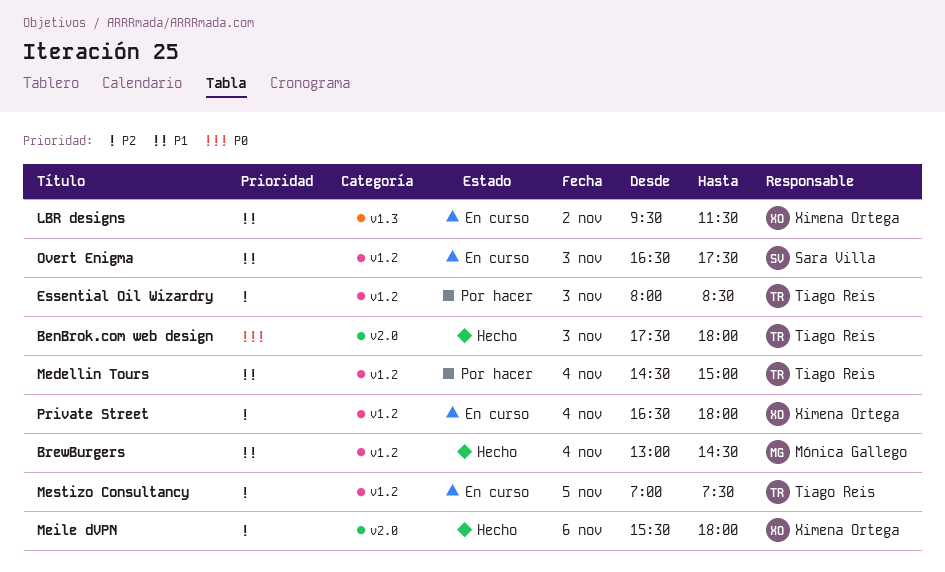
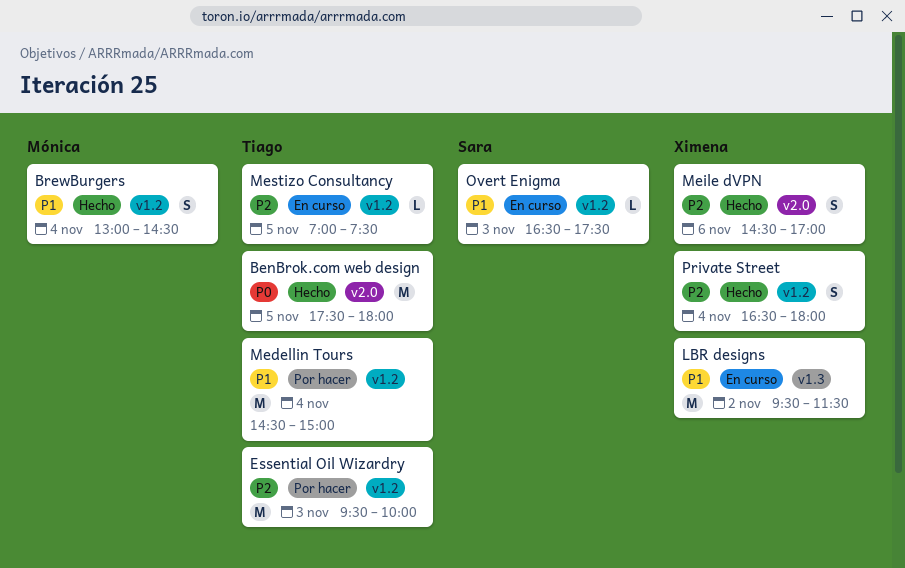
BenBrok.com web design, day: Nov 3 -> Nov 5
Essential Oil Wizardry, begins: 08:00 -> 09:30
Essential Oil Wizardry, ends: 08:30 -> 10:00
Meile dVPN, begins: 15:30 -> 14:30
Meile dVPN, ends: 18:00 -> 17:00
Private Street, status: En curso -> Hecho

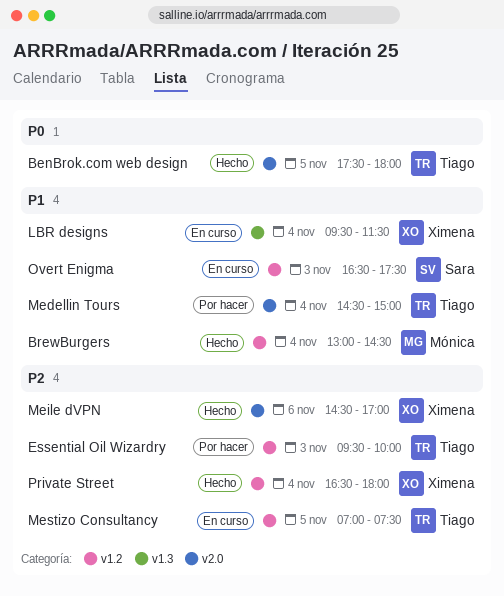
LBR designs, day: Nov 2 -> Nov 4
Medellin Tours, label: v1.2 -> v2.0

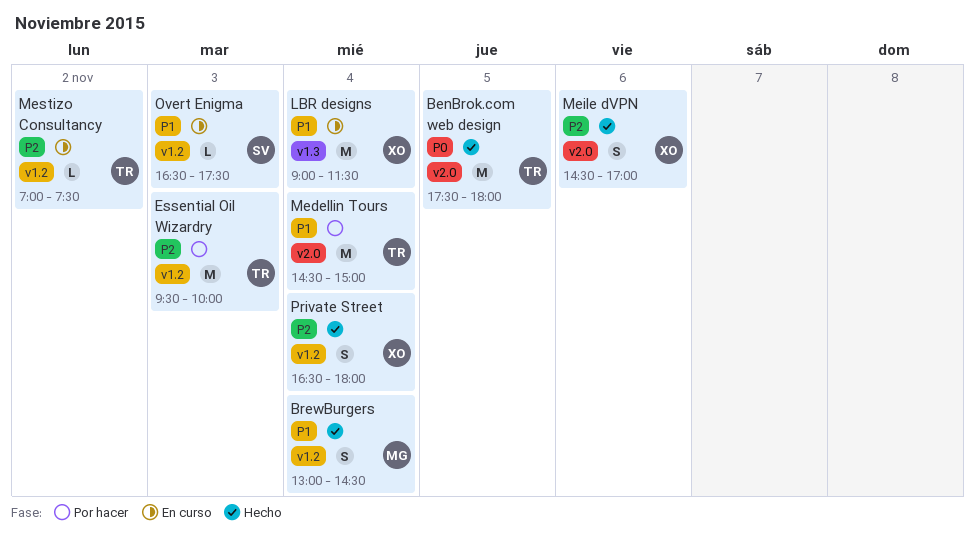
LBR designs, begins: 09:30 -> 09:00
Mestizo Consultancy, day: Nov 5 -> Nov 2

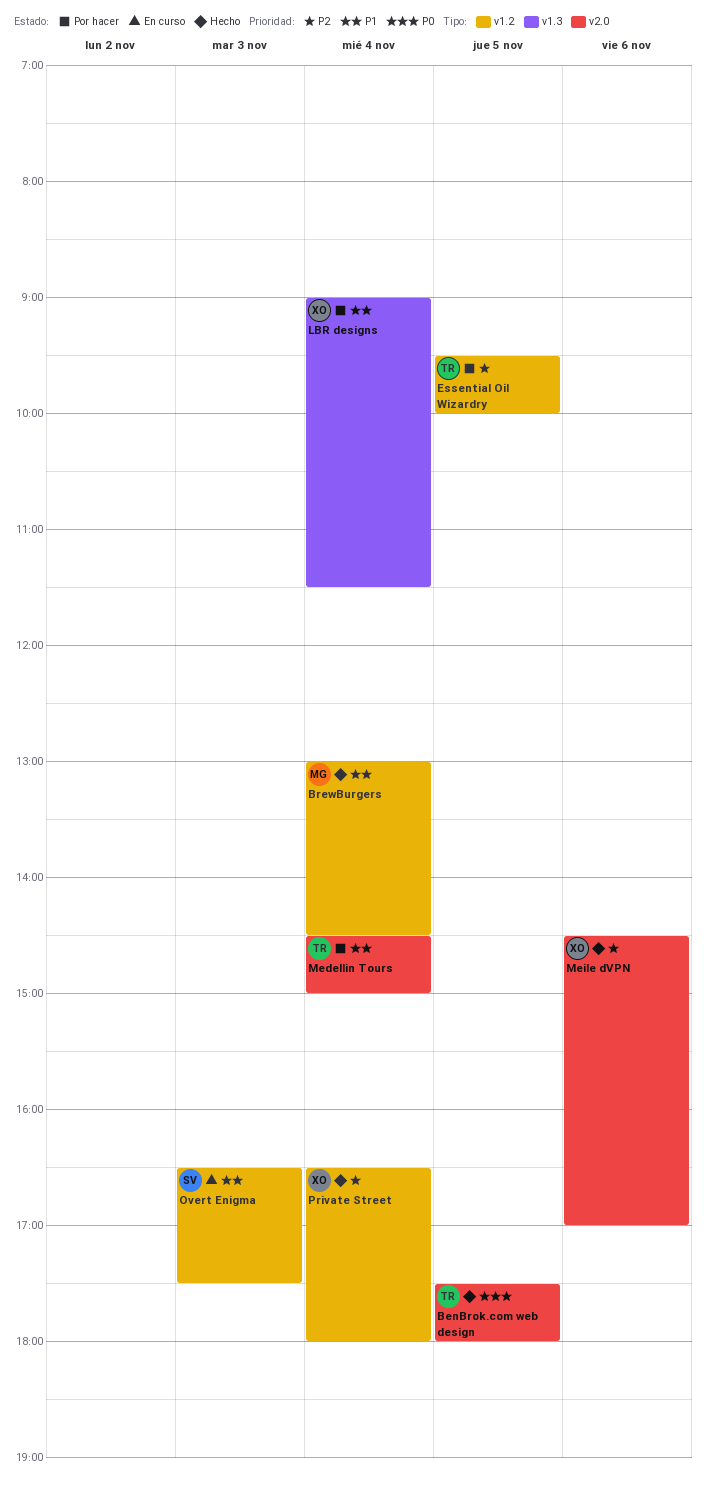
Essential Oil Wizardry, day: Nov 3 -> Nov 5
LBR designs, status: En curso -> Por hacer
Mestizo Consultancy: present -> none

